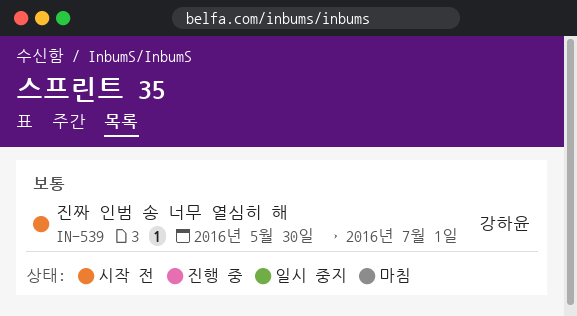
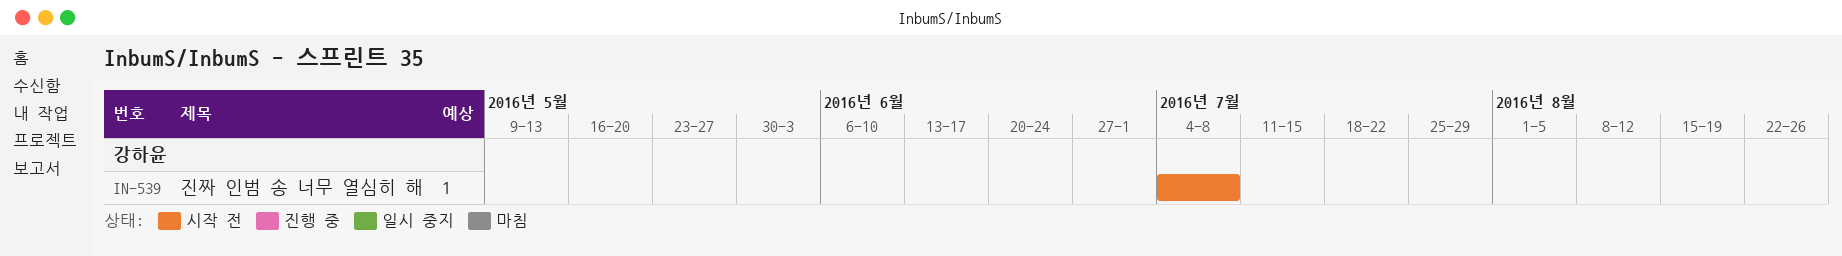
IN-539, start: May 30 -> Jul 4
IN-539, due: Jul 1 -> Jul 8

